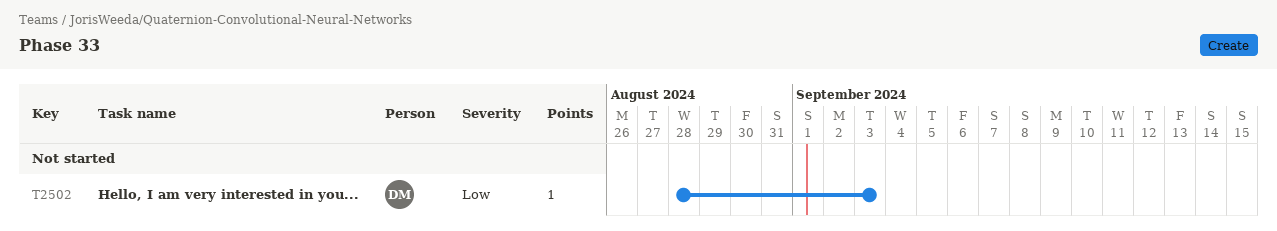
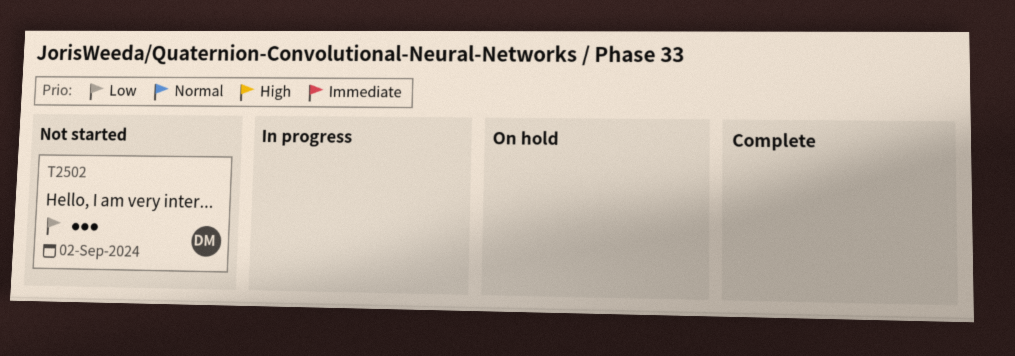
T2502, estimate: 1 -> 3
T2502, due: Sep 3 -> Sep 2

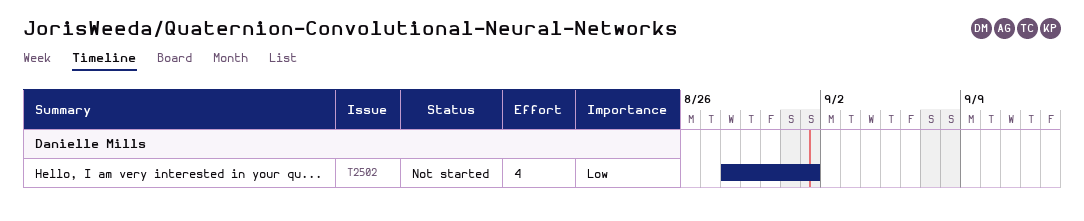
T2502, estimate: 3 -> 4
T2502, due: Sep 2 -> Sep 1

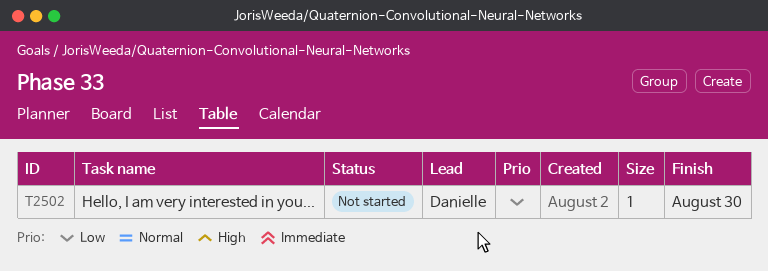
T2502, estimate: 4 -> 1
T2502, due: Sep 1 -> Aug 30

